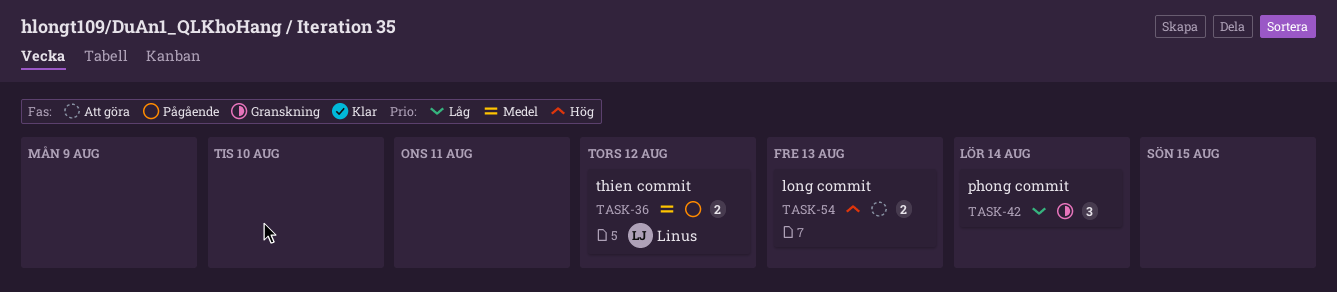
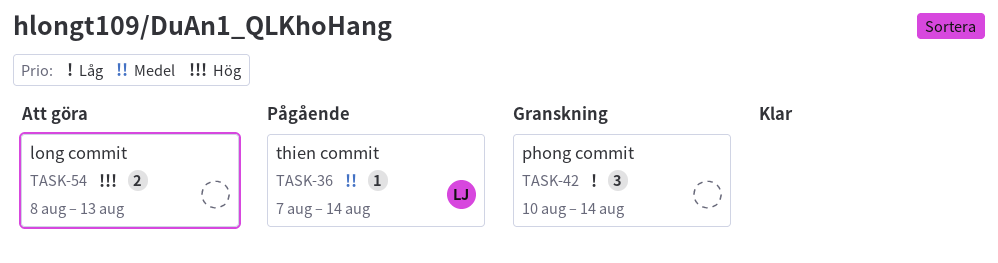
TASK-36, estimate: 2 -> 1
TASK-36, due: Aug 12 -> Aug 14

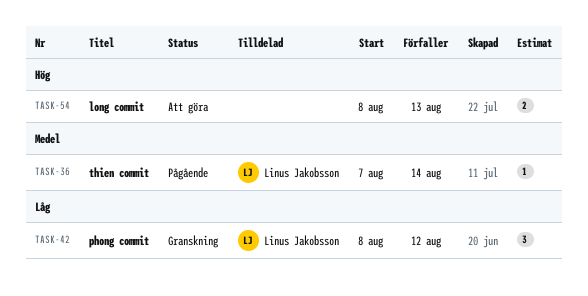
TASK-42, owner: none -> Linus Jakobsson
TASK-42, start: Aug 10 -> Aug 8
TASK-42, due: Aug 14 -> Aug 12

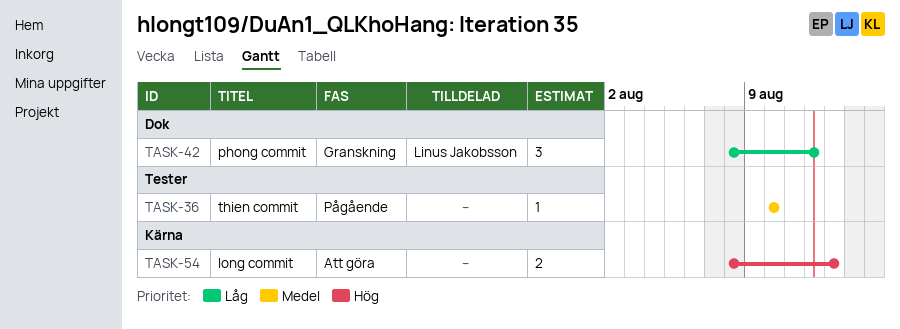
TASK-36, owner: Linus Jakobsson -> none
TASK-36, start: Aug 7 -> Aug 10
TASK-36, due: Aug 14 -> Aug 10

